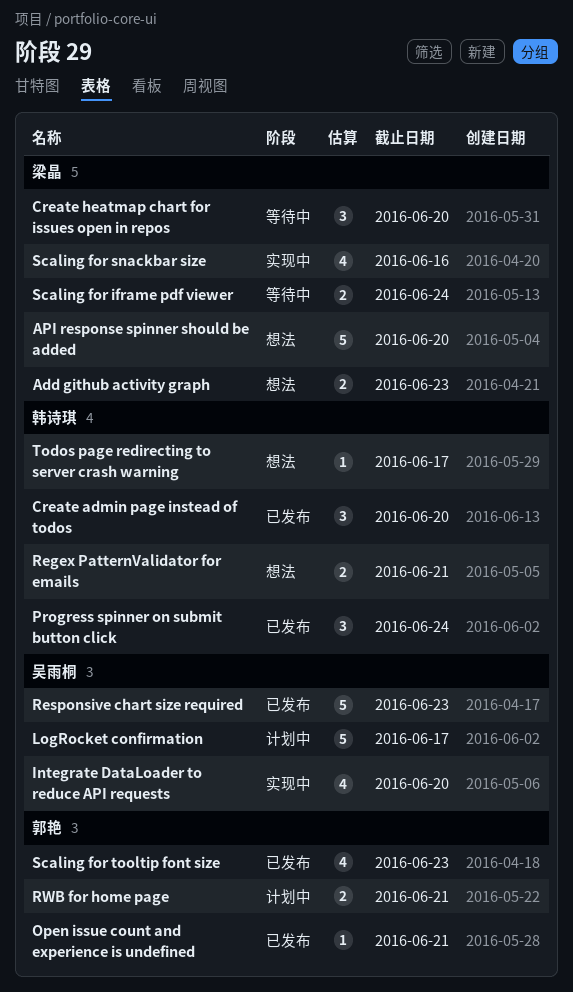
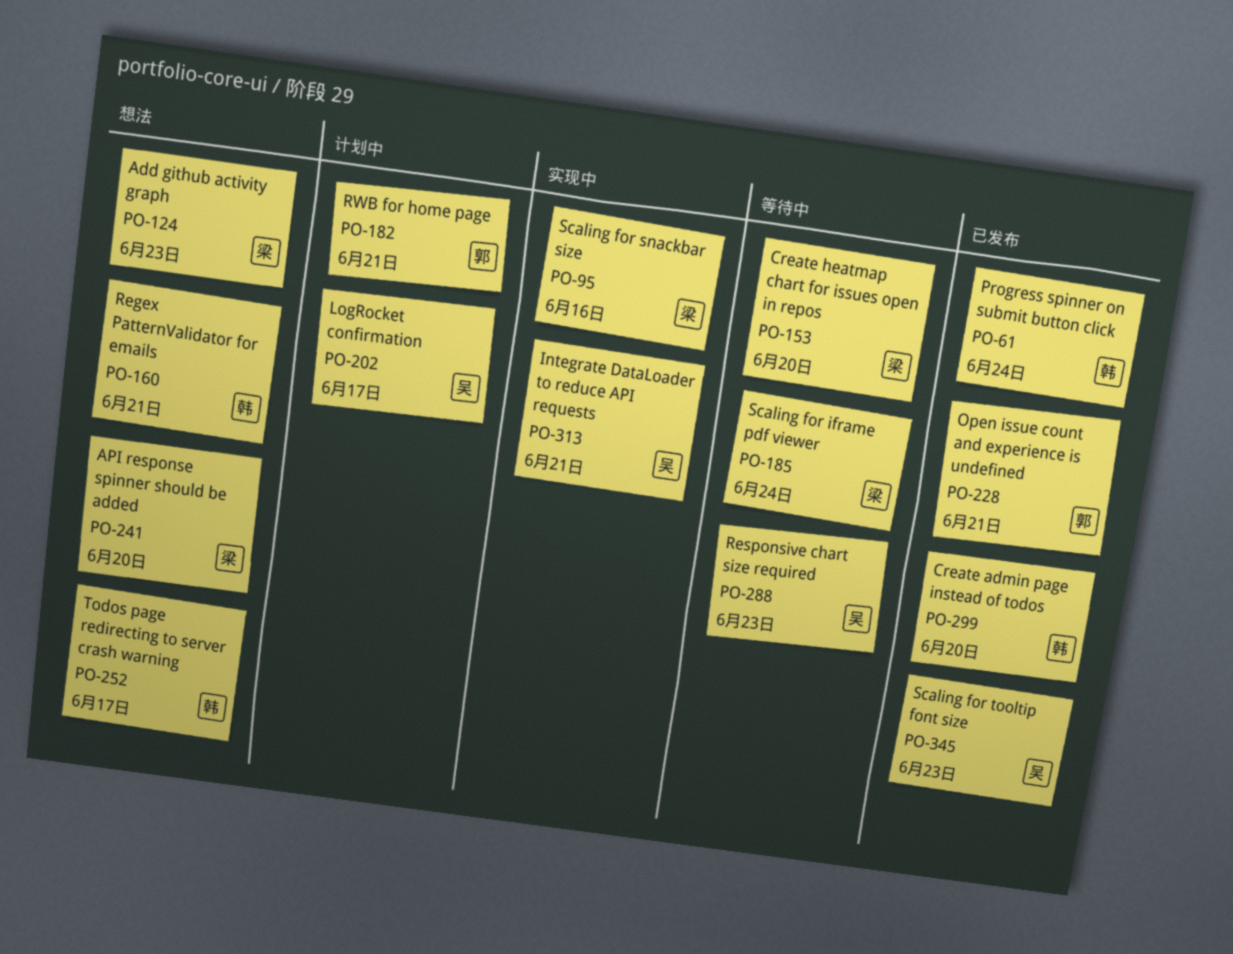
Integrate DataLoader to reduce API requests, due: Jun 20 -> Jun 21
Responsive chart size required, status: 已发布 -> 等待中
Scaling for tooltip font size, owner: 郭艳 -> 吴雨桐

